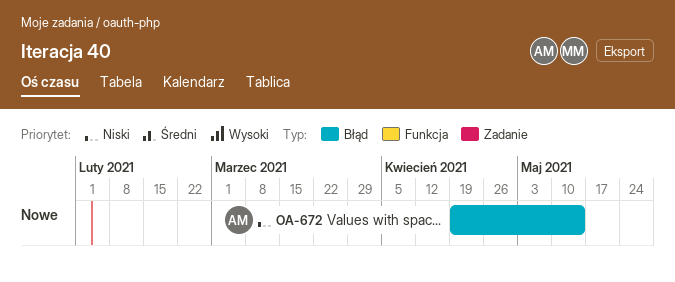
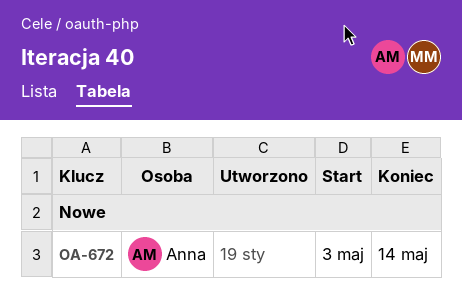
OA-672, start: Apr 19 -> May 3

